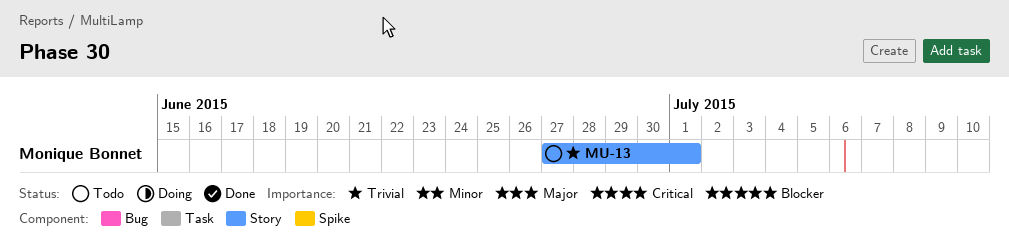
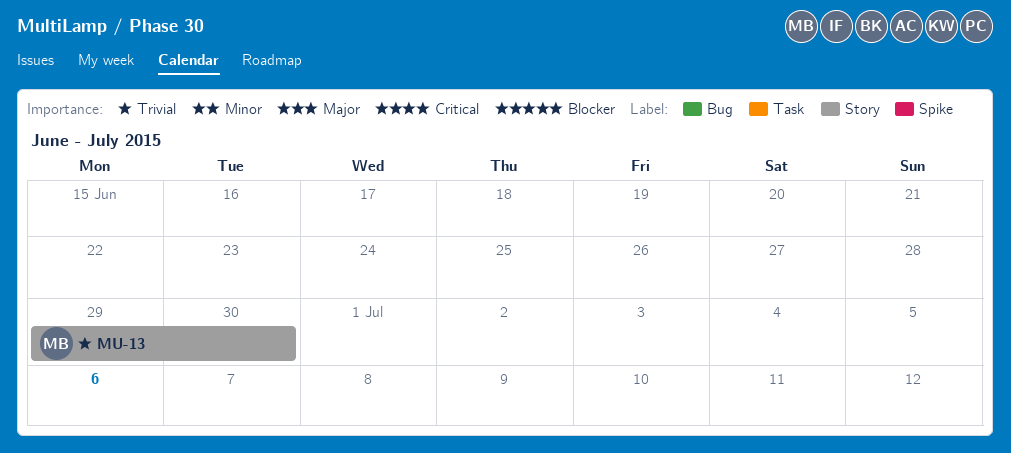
MU-13, start: Jun 27 -> Jun 29
MU-13, due: Jul 1 -> Jun 30

